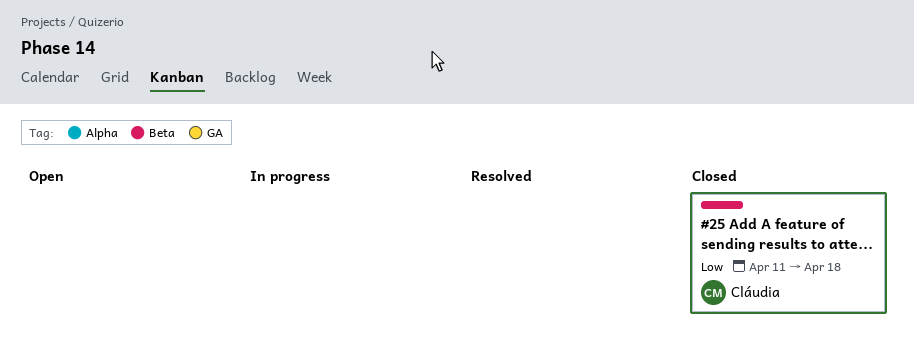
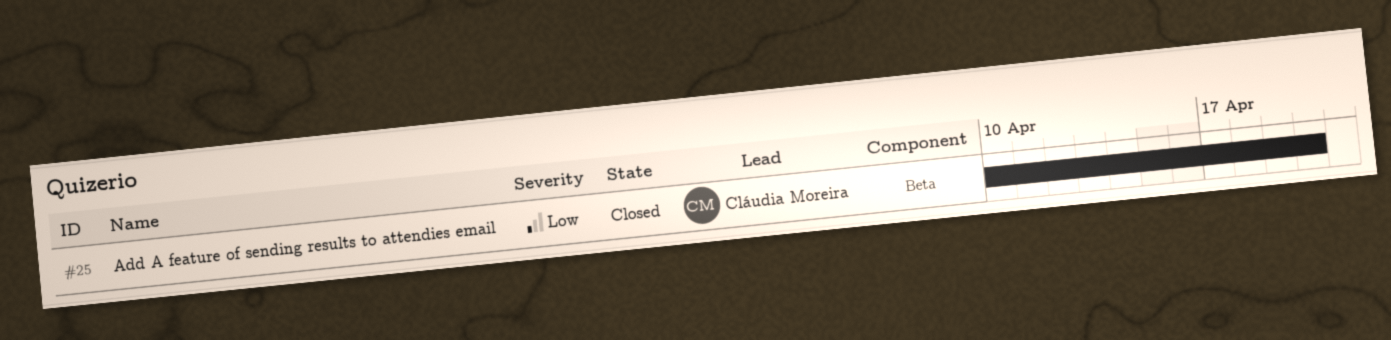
#25, start: Apr 11 -> Apr 10
#25, due: Apr 18 -> Apr 20

